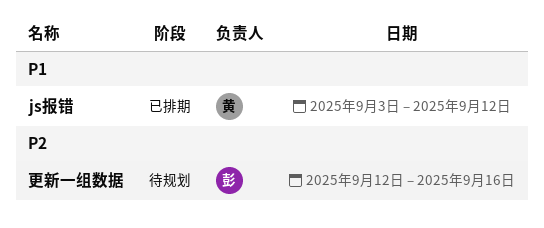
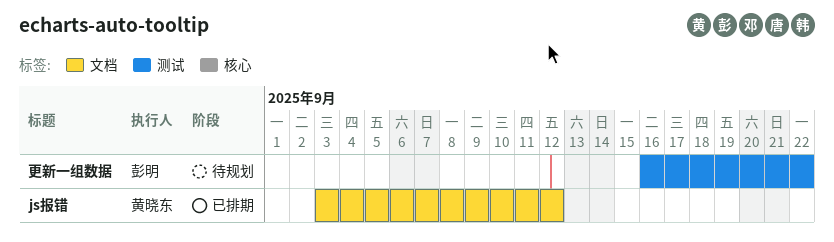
更新一组数据, start: Sep 12 -> Sep 16
更新一组数据, due: Sep 16 -> Sep 22

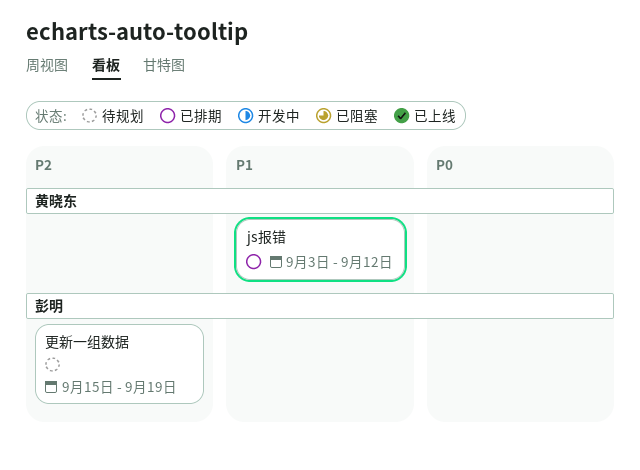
更新一组数据, start: Sep 16 -> Sep 15
更新一组数据, due: Sep 22 -> Sep 19

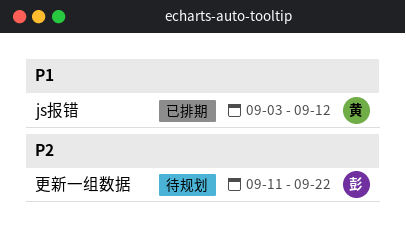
更新一组数据, start: Sep 15 -> Sep 11
更新一组数据, due: Sep 19 -> Sep 22

